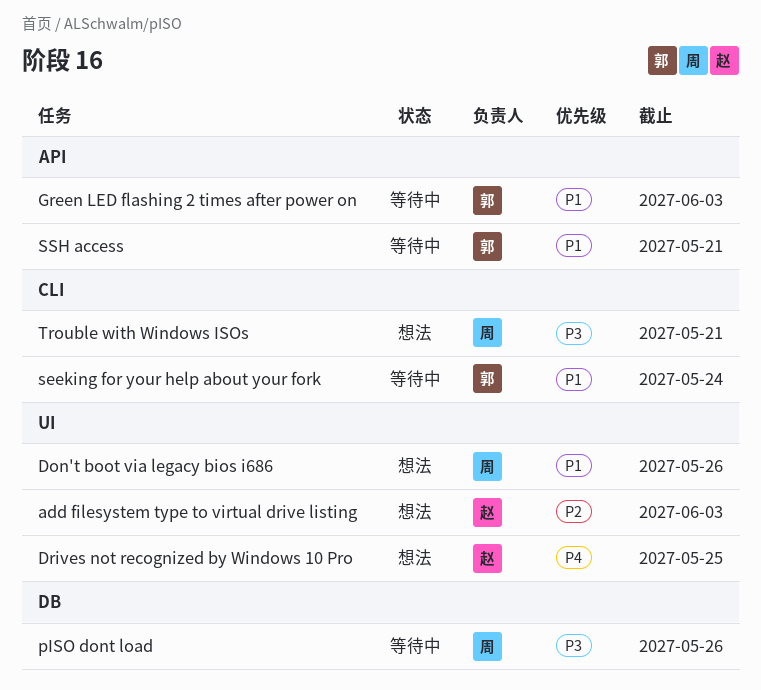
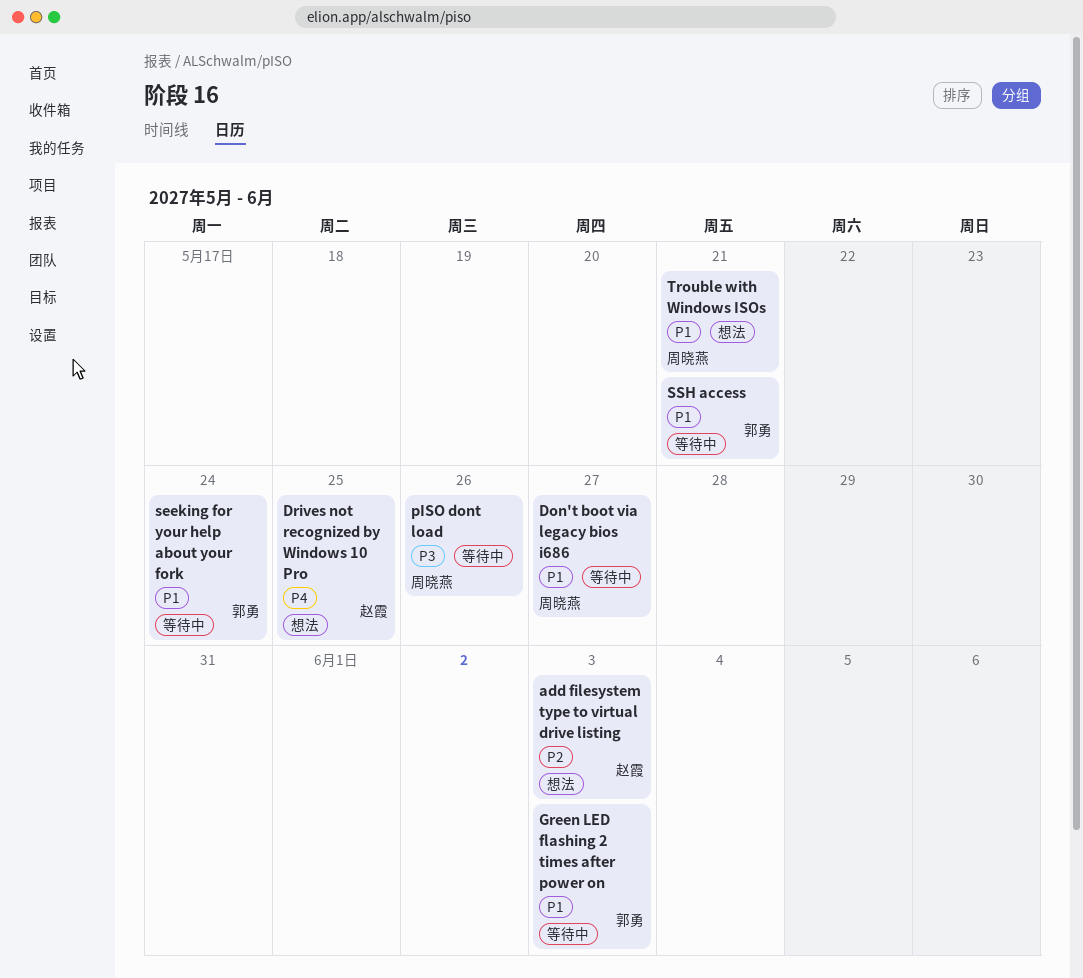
Don't boot via legacy bios i686, status: 想法 -> 等待中
Don't boot via legacy bios i686, due: May 26 -> May 27
Trouble with Windows ISOs, priority: P3 -> P1

